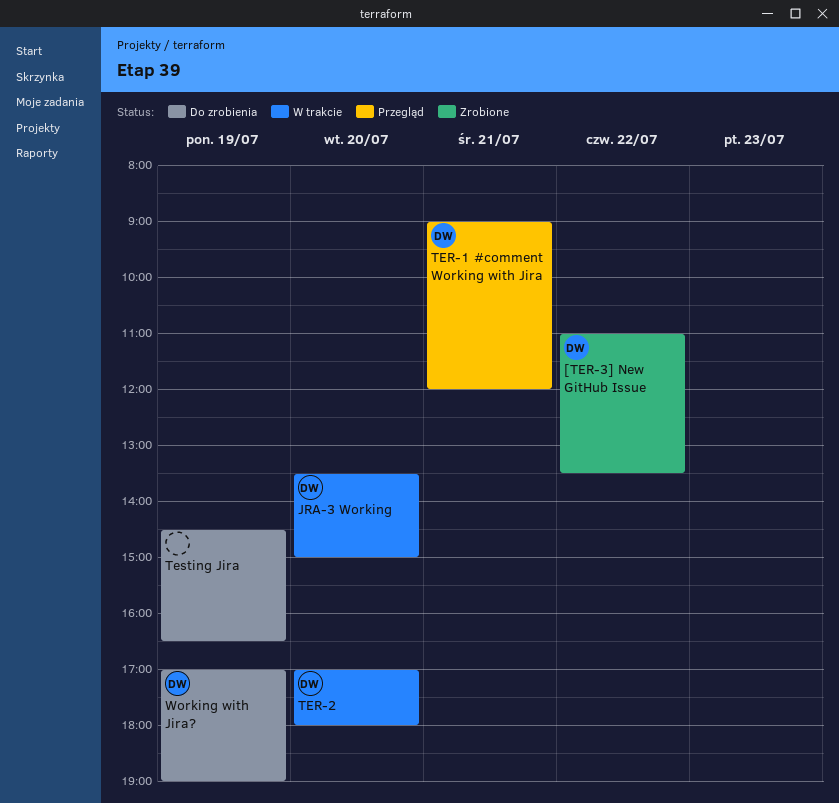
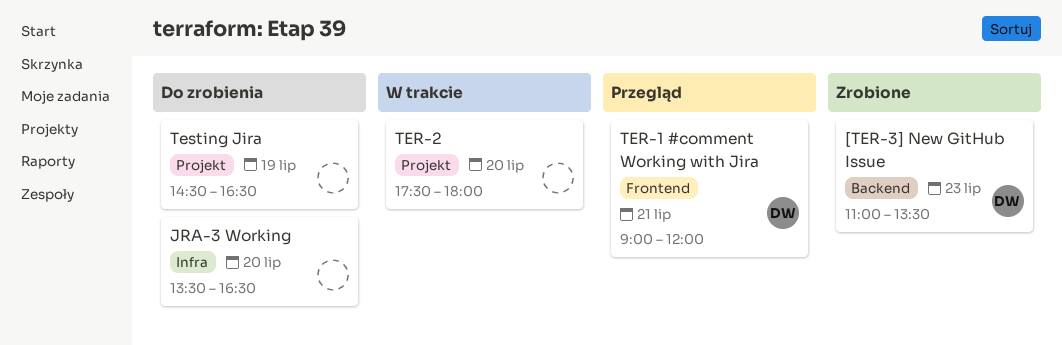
[TER-3] New GitHub Issue, day: Jul 22 -> Jul 23
JRA-3 Working, status: W trakcie -> Do zrobienia
JRA-3 Working, owner: DW -> none
JRA-3 Working, ends: 15:00 -> 16:30
TER-2, owner: DW -> none
TER-2, begins: 17:00 -> 17:30
Working with Jira?: present -> none

